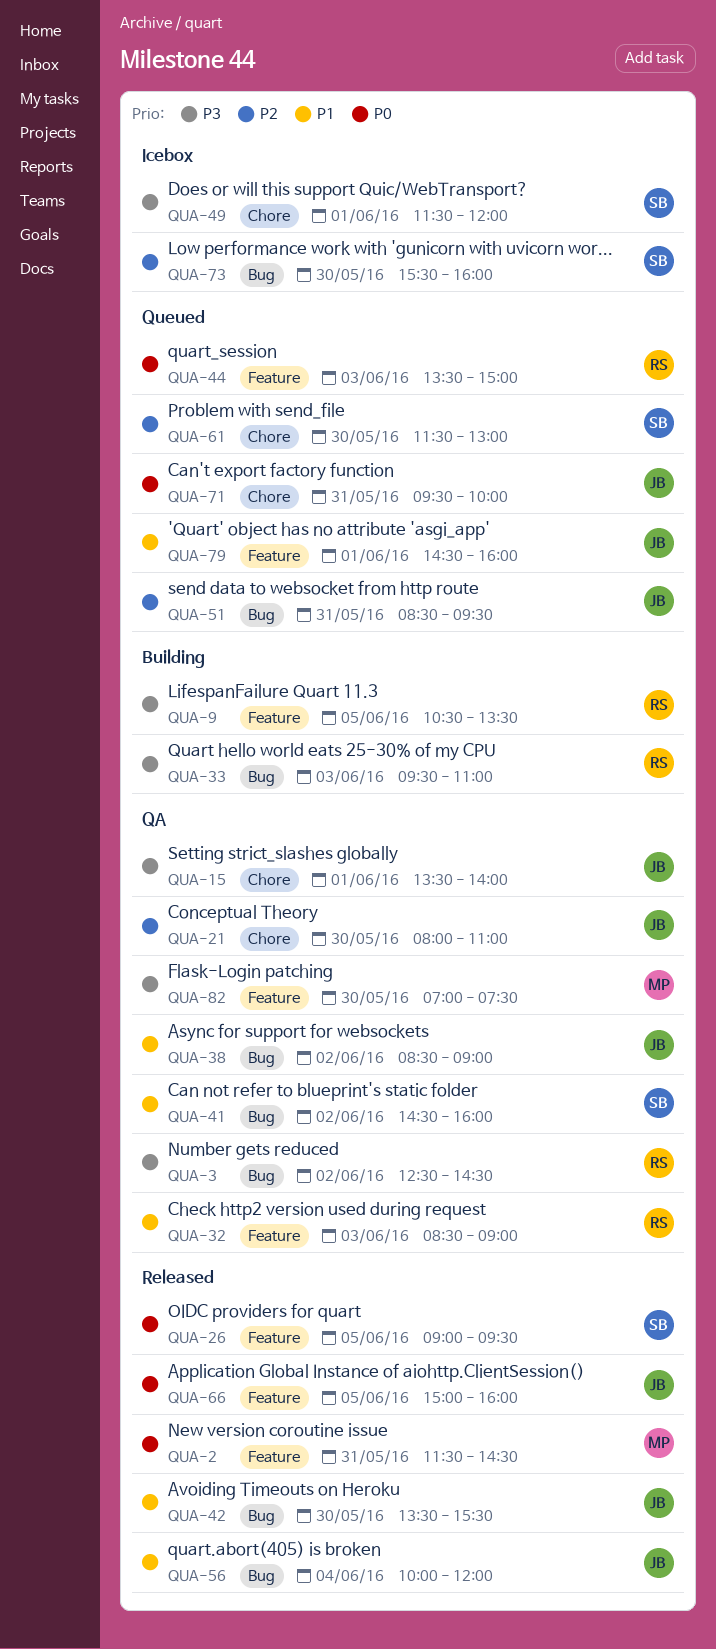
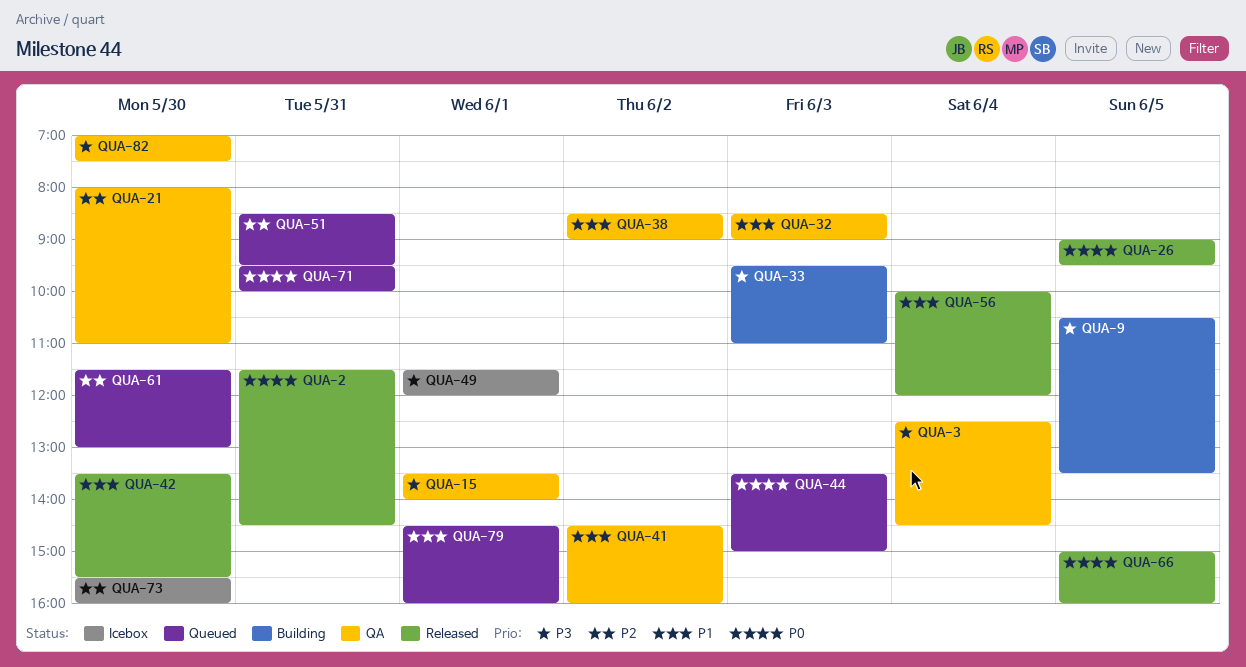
QUA-3, day: Jun 2 -> Jun 4

